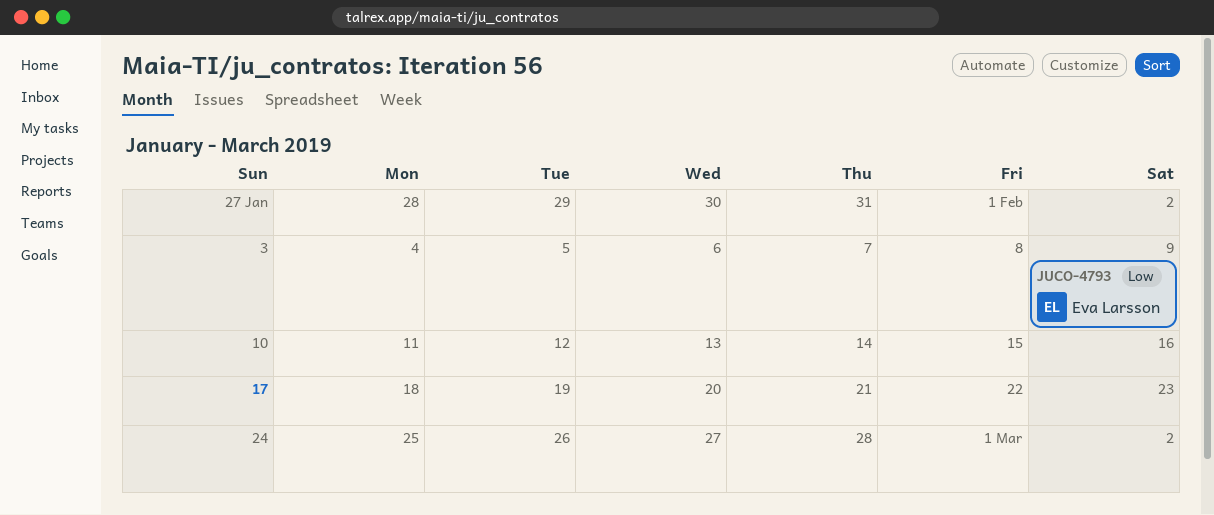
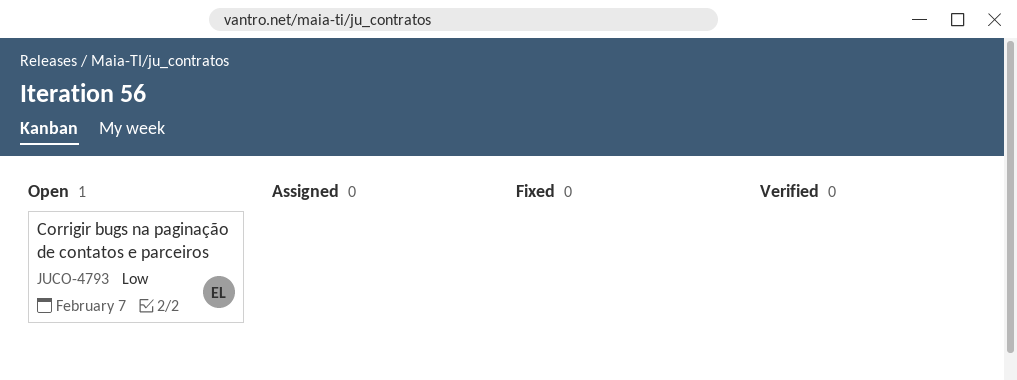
JUCO-4793, due: Feb 9 -> Feb 7

